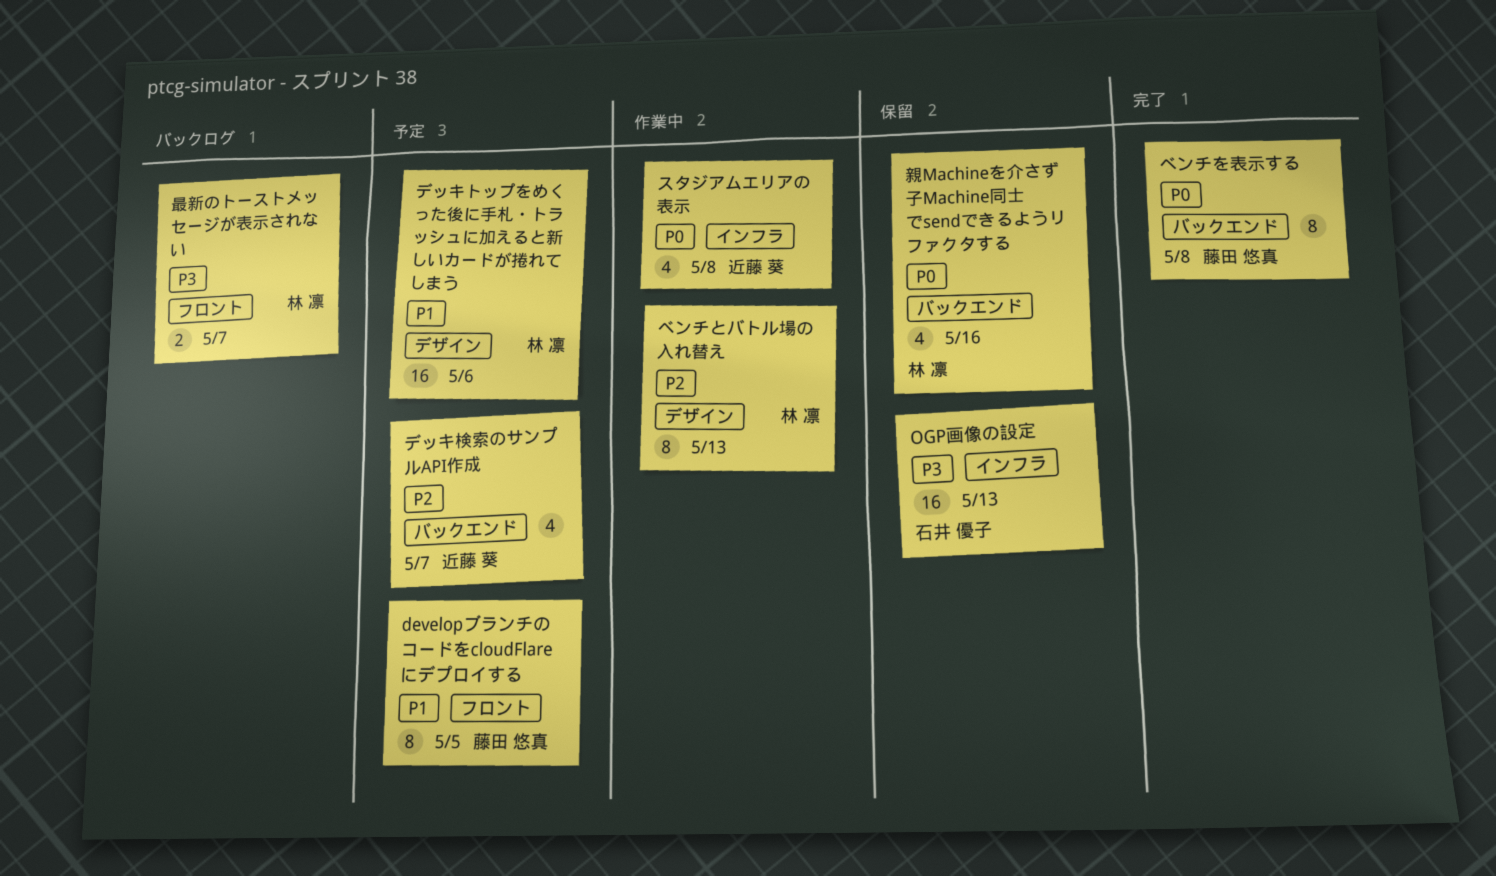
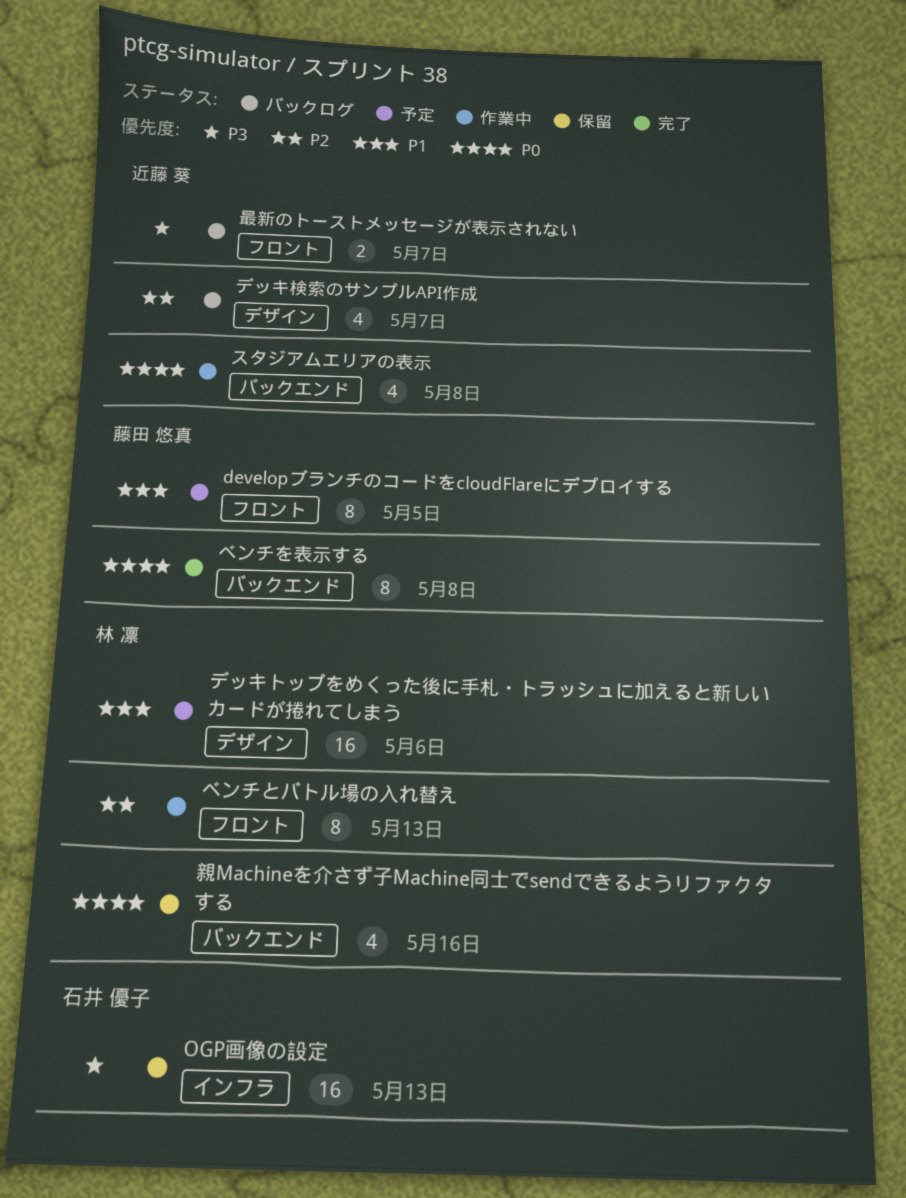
スタジアムエリアの表示, label: インフラ -> バックエンド
デッキ検索のサンプルAPI作成, status: 予定 -> バックログ
デッキ検索のサンプルAPI作成, label: バックエンド -> デザイン
ベンチとバトル場の入れ替え, label: デザイン -> フロント
最新のトーストメッセージが表示されない, owner: 林 凛 -> 近藤 葵

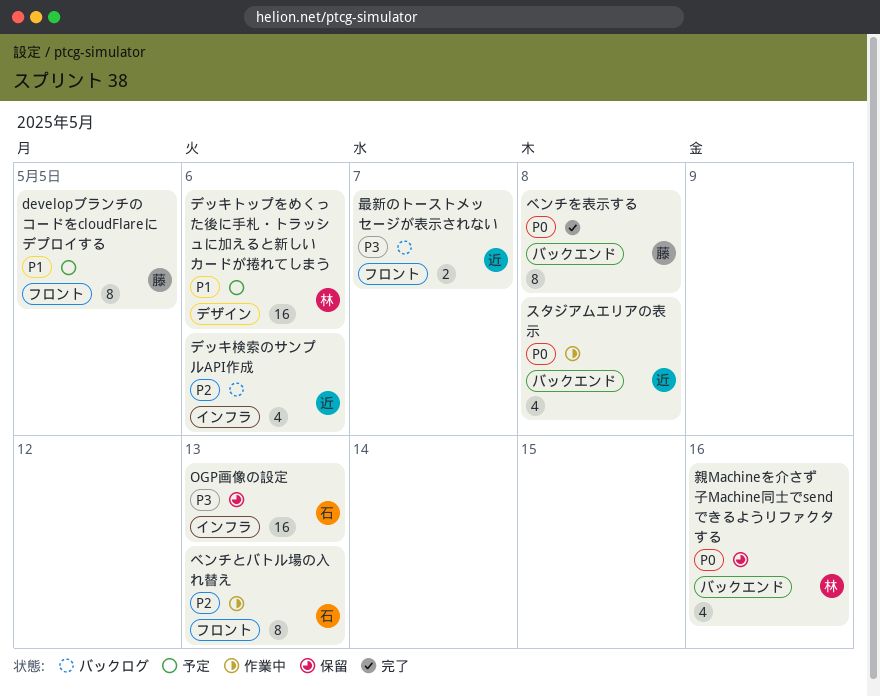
デッキ検索のサンプルAPI作成, label: デザイン -> インフラ
デッキ検索のサンプルAPI作成, due: May 7 -> May 6
ベンチとバトル場の入れ替え, owner: 林 凛 -> 石井 優子

